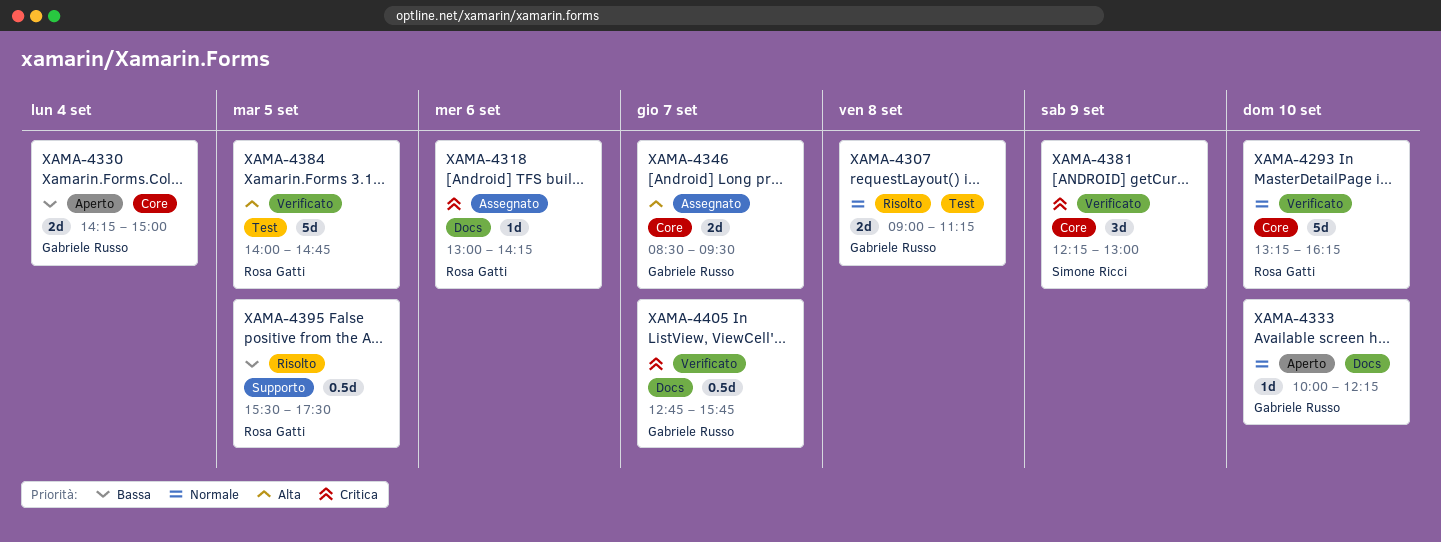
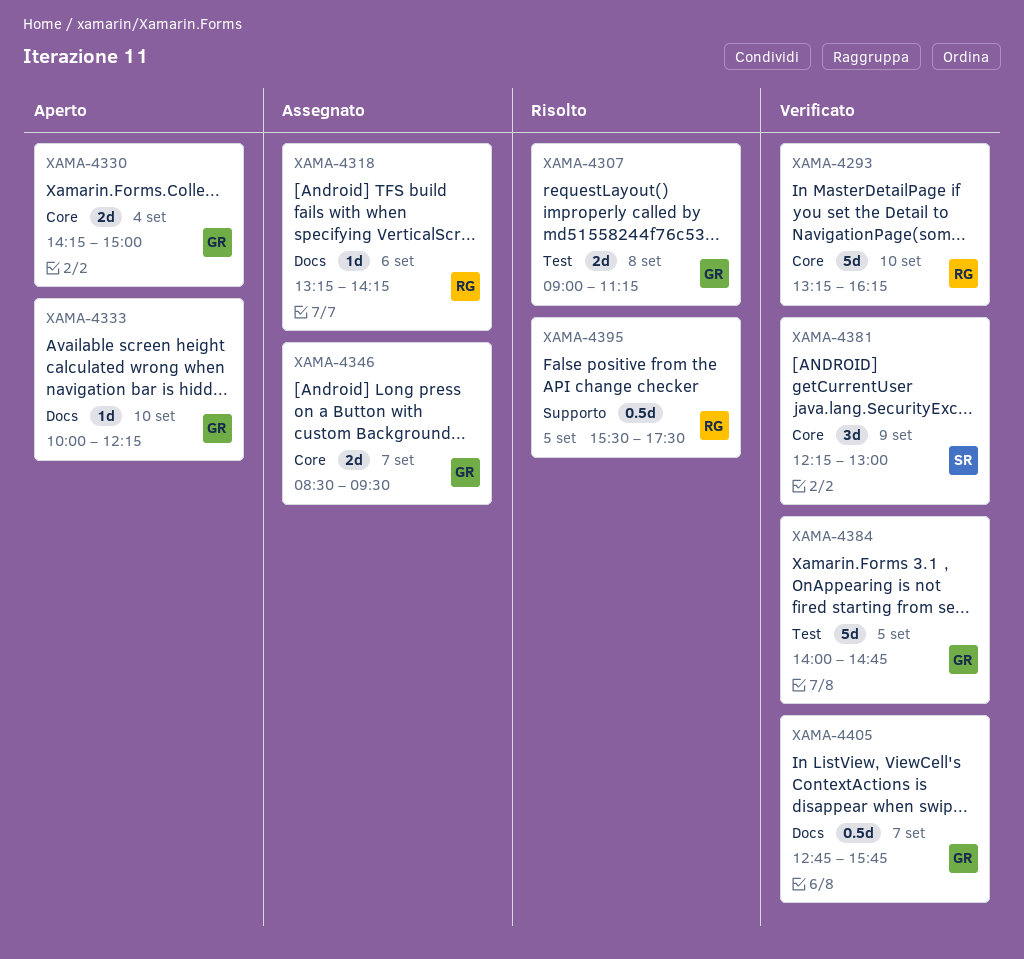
XAMA-4318, begins: 13:00 -> 13:15
XAMA-4384, owner: Rosa Gatti -> Gabriele Russo

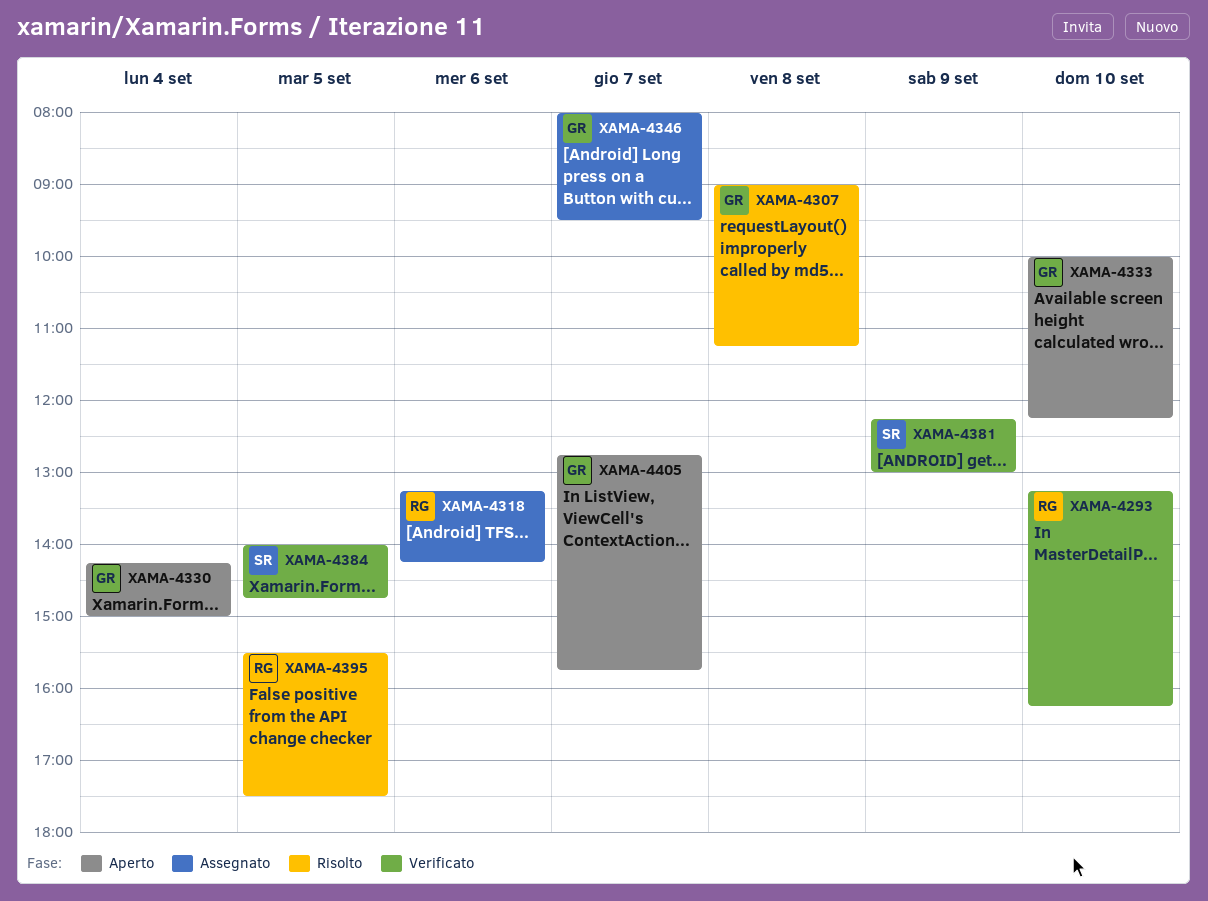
XAMA-4346, begins: 08:30 -> 08:00
XAMA-4384, owner: GR -> SR
XAMA-4405, status: Verificato -> Aperto

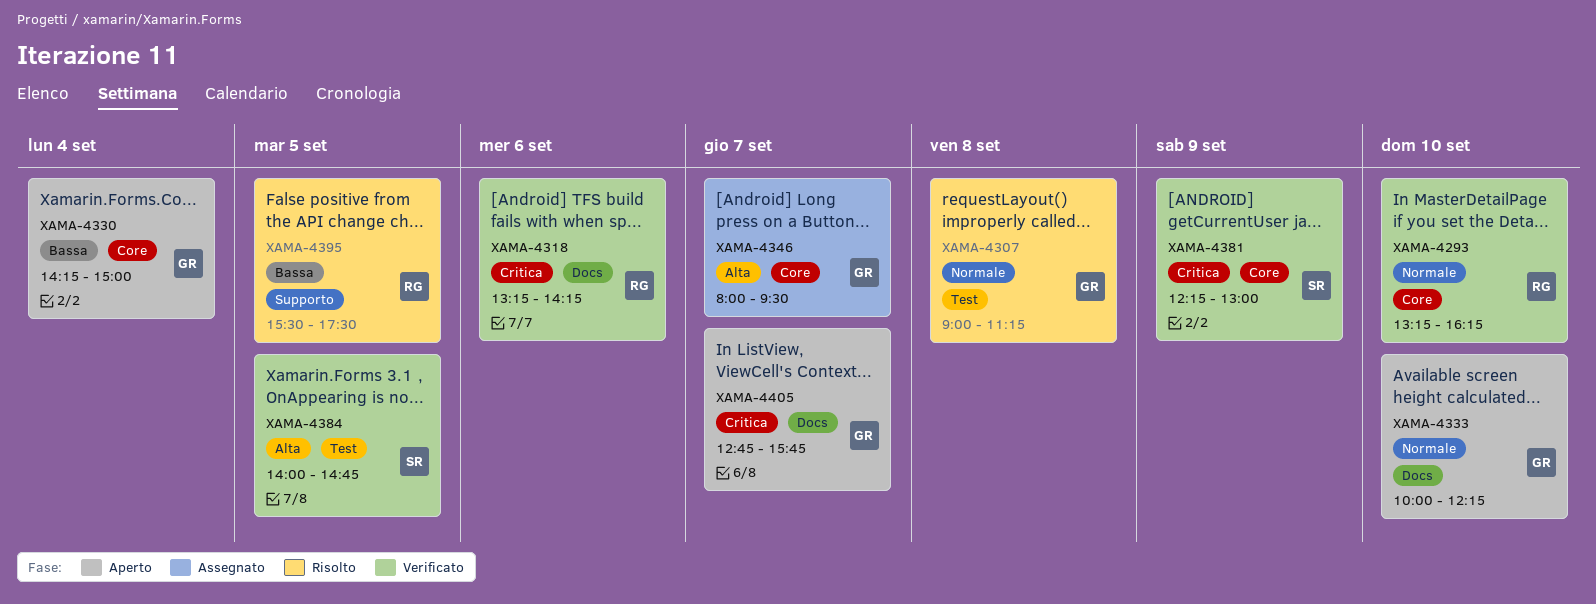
XAMA-4318, status: Assegnato -> Verificato

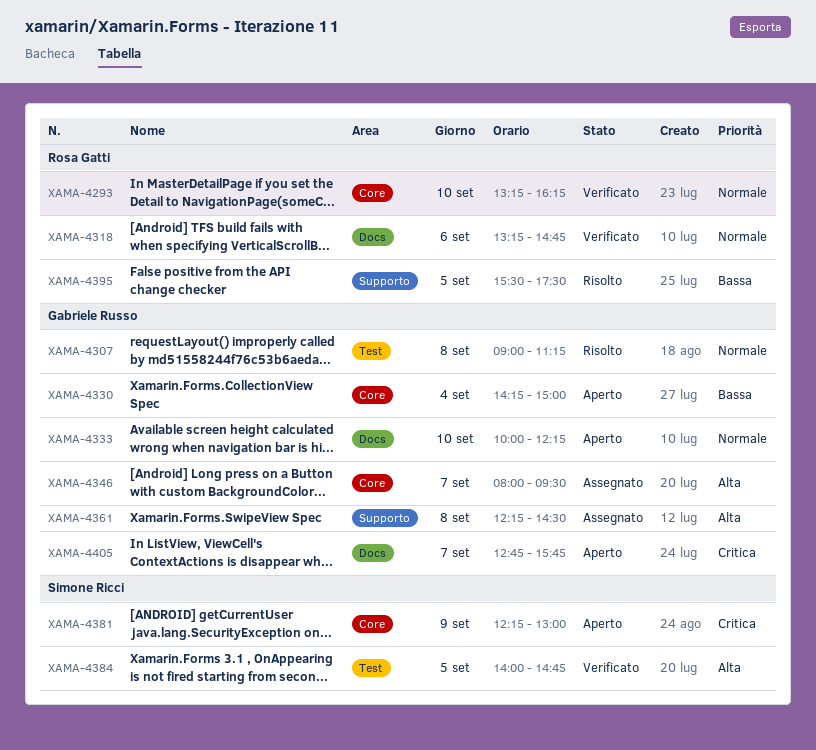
XAMA-4318, priority: Critica -> Normale
XAMA-4318, ends: 14:15 -> 14:45
XAMA-4361: none -> present
XAMA-4381, status: Verificato -> Aperto

